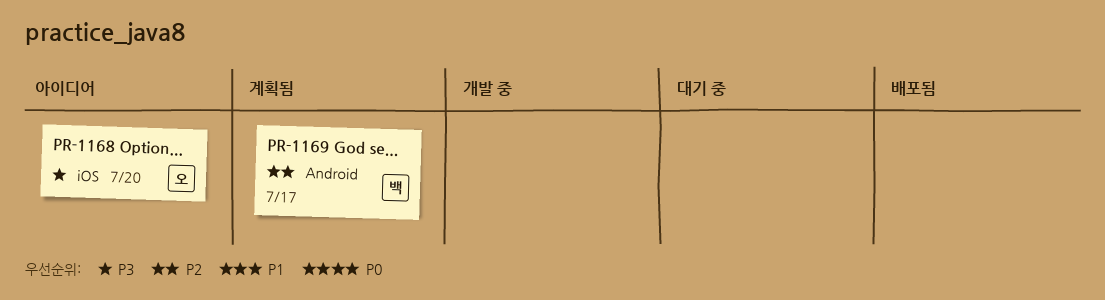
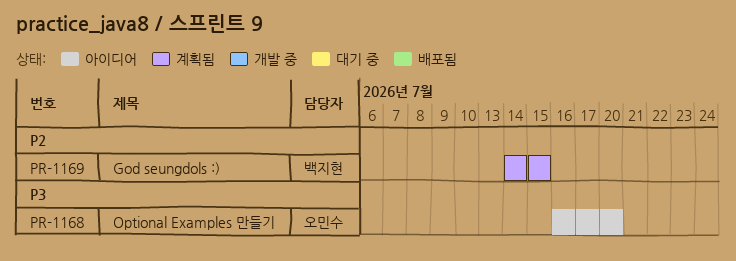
PR-1169, due: Jul 17 -> Jul 15

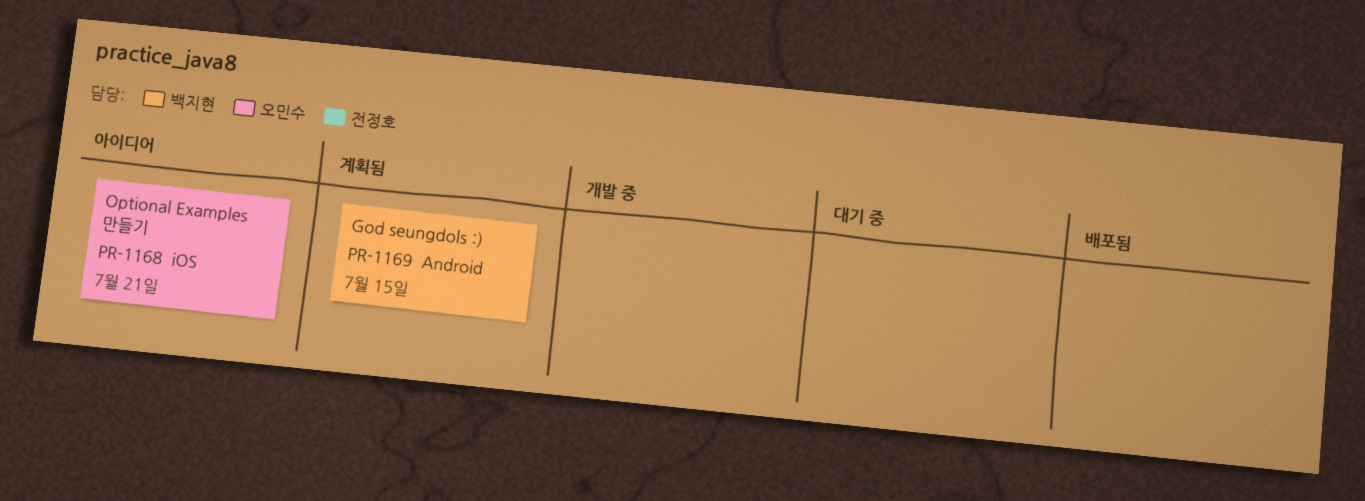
PR-1168, due: Jul 20 -> Jul 21

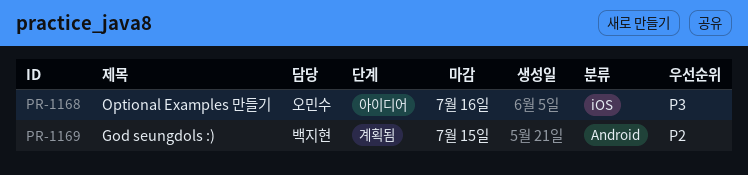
PR-1168, due: Jul 21 -> Jul 16

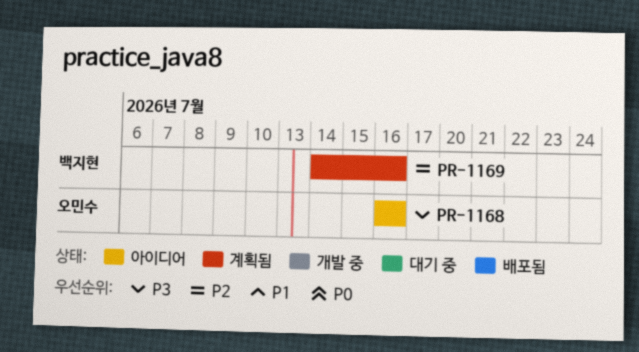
PR-1169, due: Jul 15 -> Jul 16

